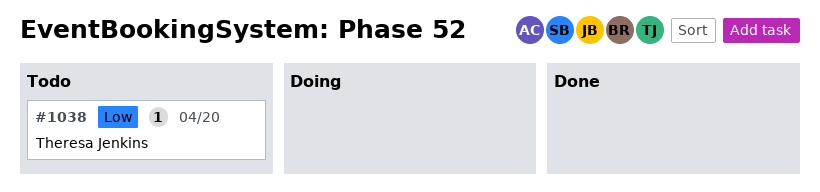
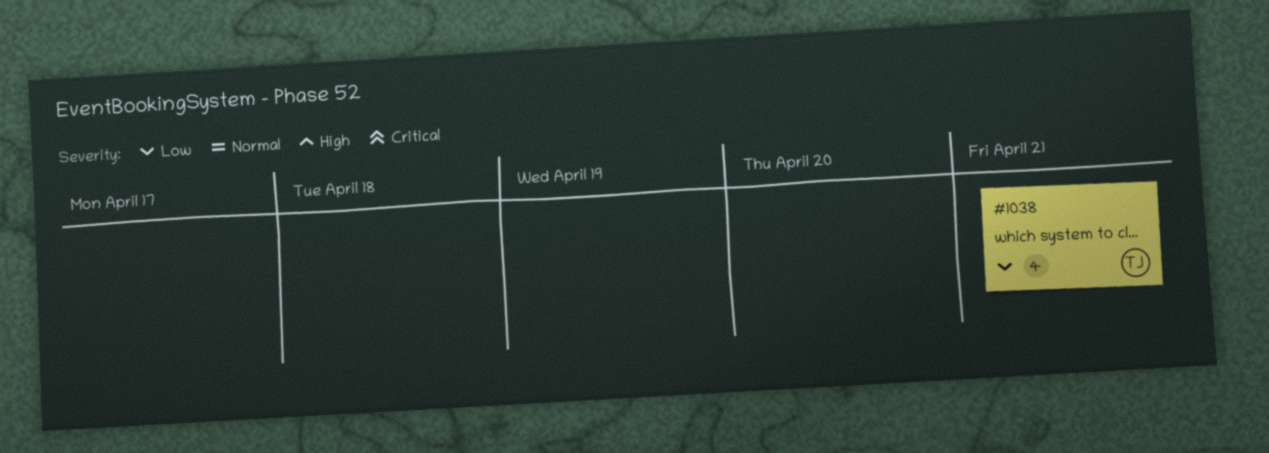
#1038, estimate: 1 -> 4
#1038, due: Apr 20 -> Apr 21

